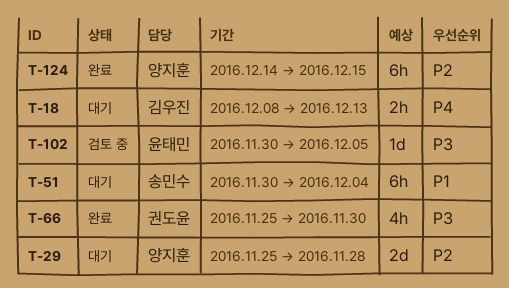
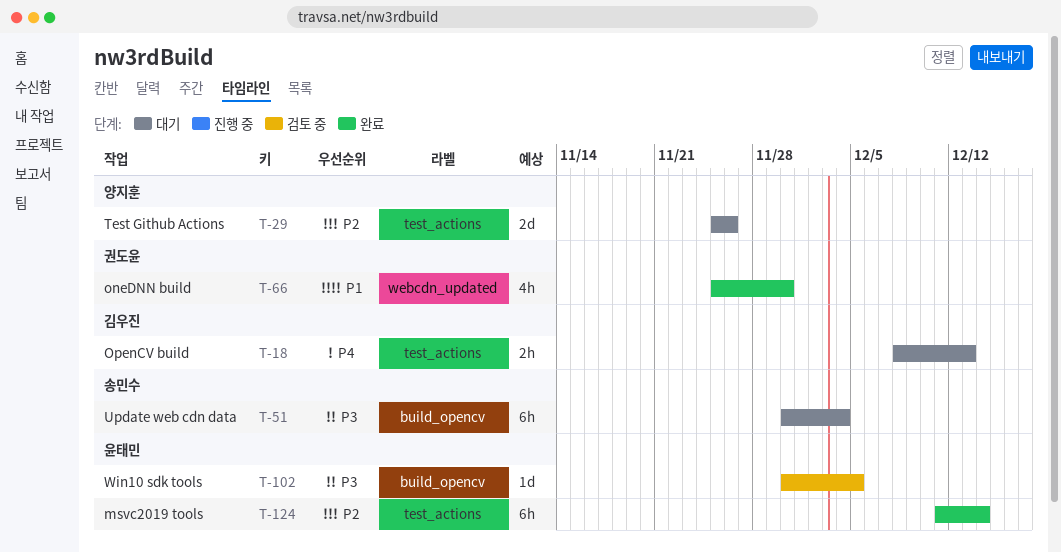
T-29, due: Nov 28 -> Nov 26
T-51, priority: P1 -> P3
T-66, priority: P3 -> P1
T-124, owner: 양지훈 -> 윤태민
T-124, start: Dec 14 -> Dec 11
T-124, due: Dec 15 -> Dec 14

